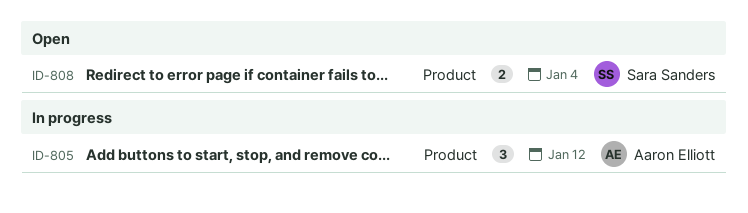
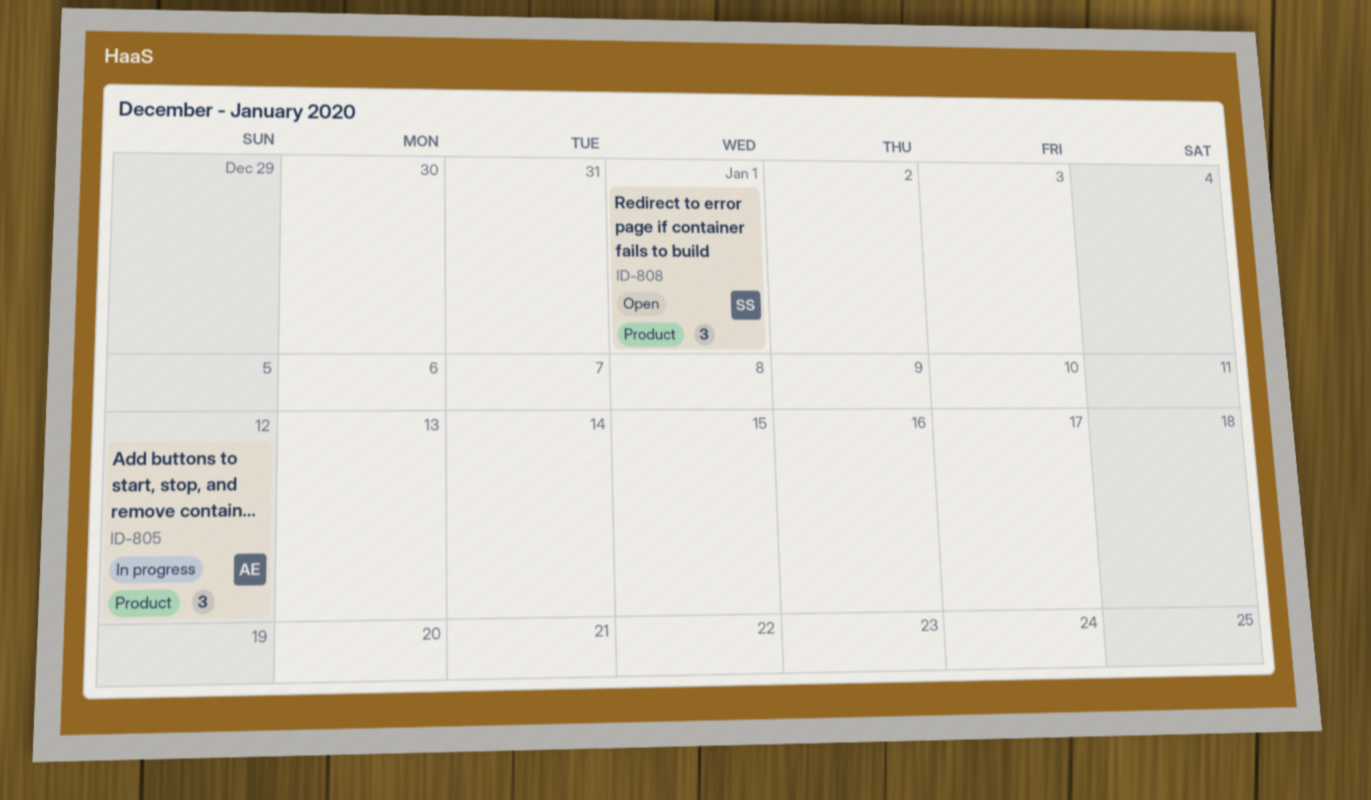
ID-808, estimate: 2 -> 3
ID-808, due: Jan 4 -> Jan 1

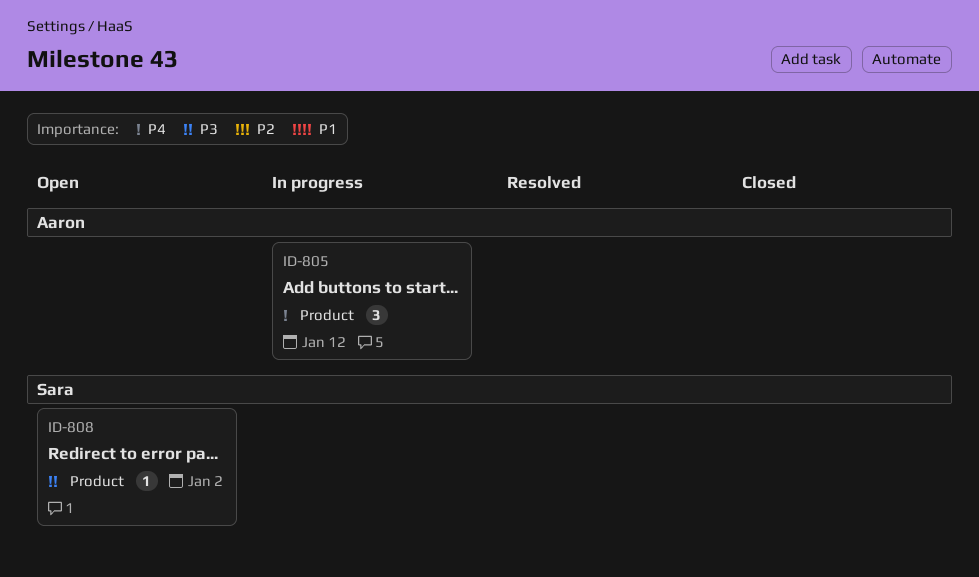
ID-808, estimate: 3 -> 1
ID-808, due: Jan 1 -> Jan 2

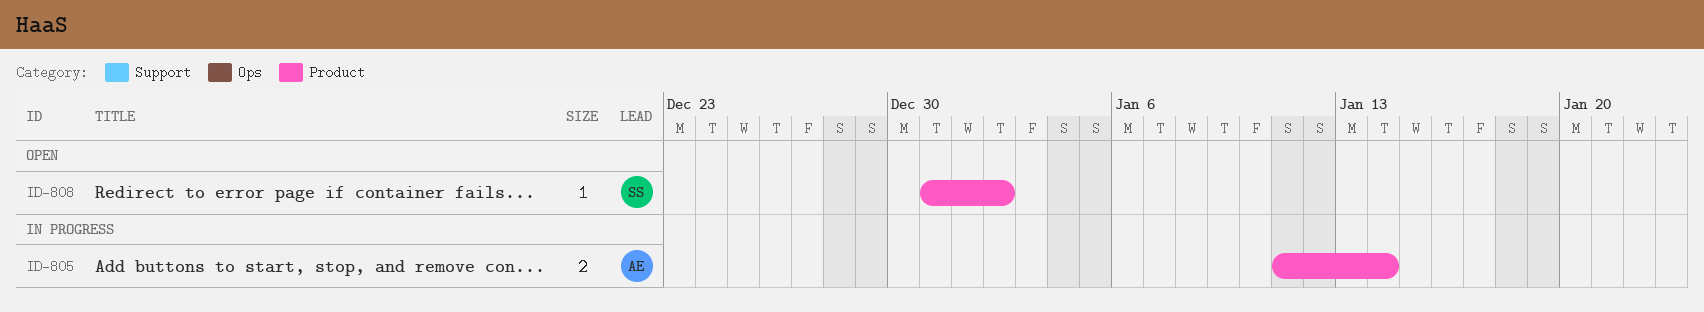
ID-805, estimate: 3 -> 2
ID-805, due: Jan 12 -> Jan 14

